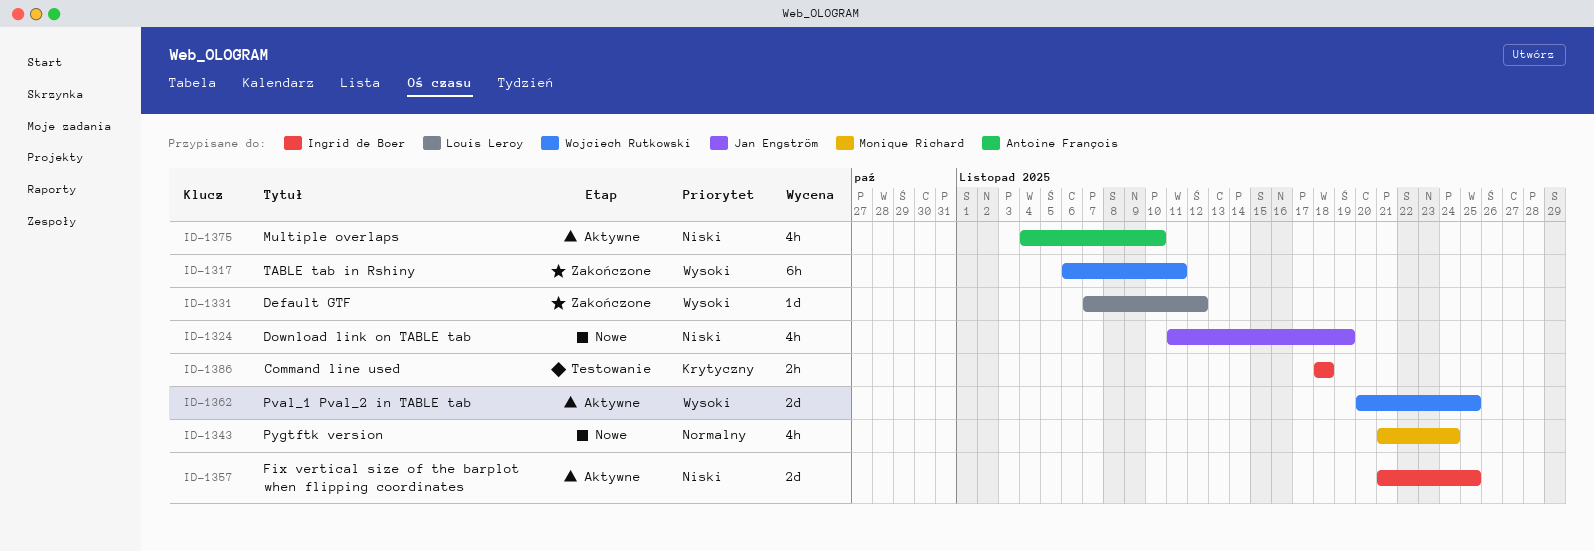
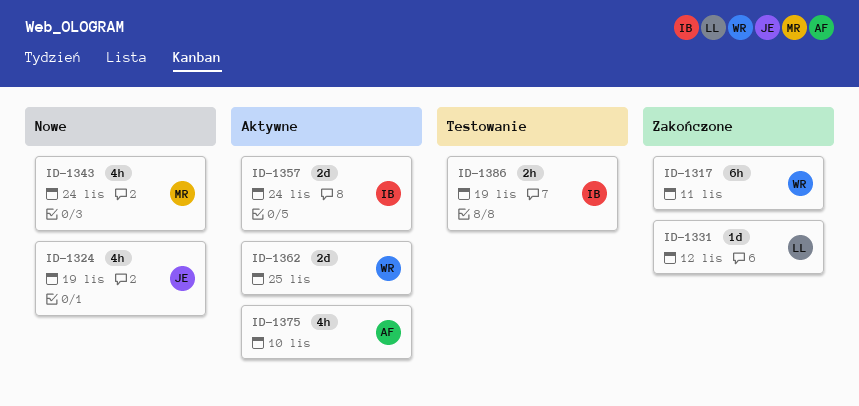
ID-1357, due: Nov 25 -> Nov 24
ID-1386, due: Nov 18 -> Nov 19

